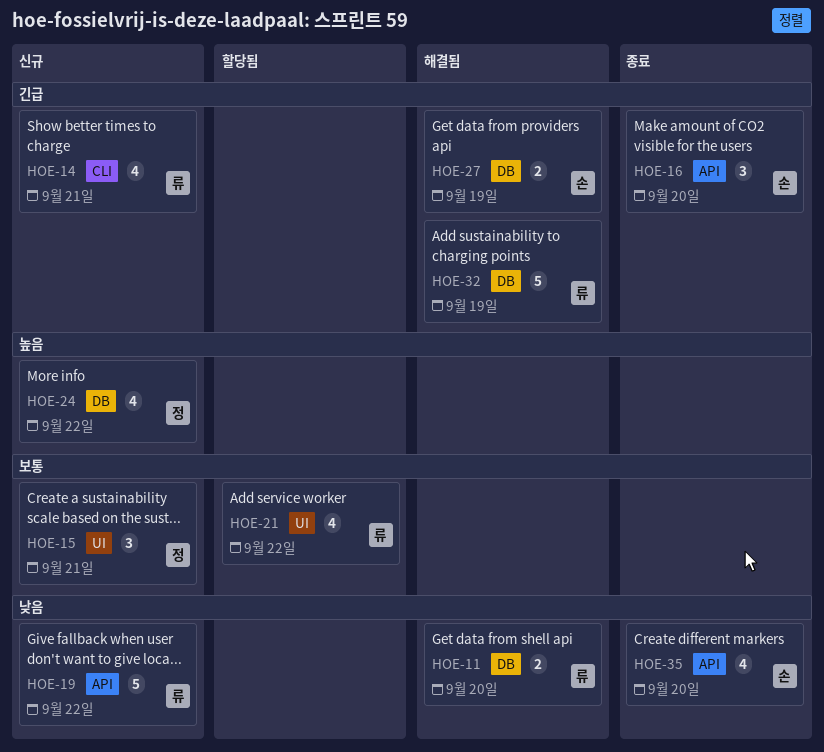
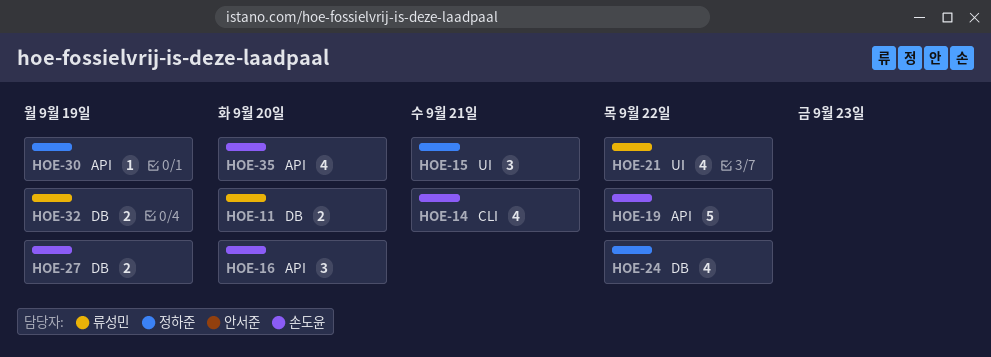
HOE-14, owner: 류성민 -> 손도윤
HOE-19, owner: 류성민 -> 손도윤
HOE-30: none -> present
HOE-32, estimate: 5 -> 2

